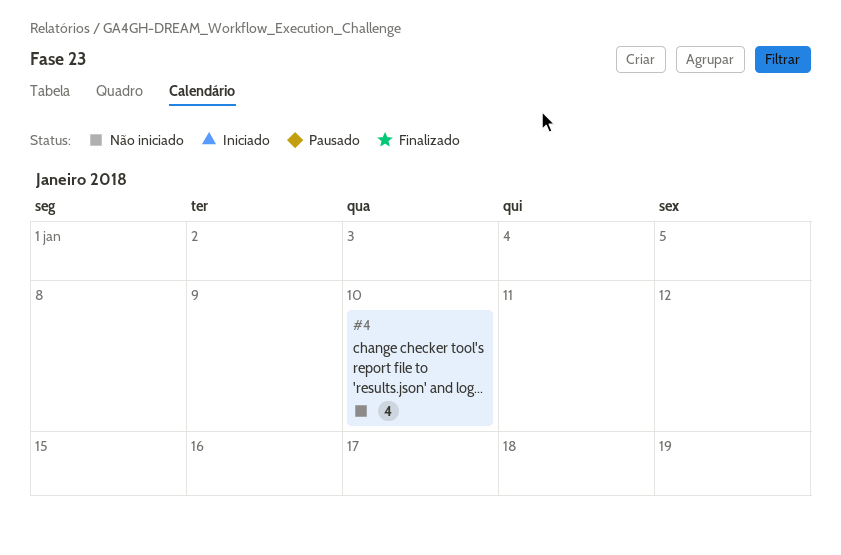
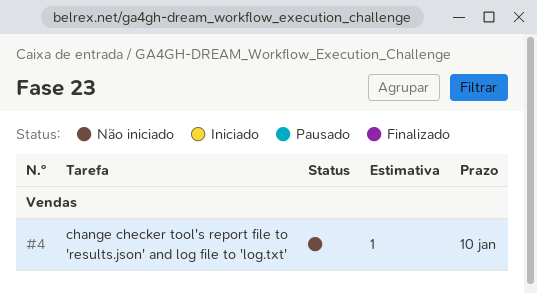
#4, estimate: 4 -> 1

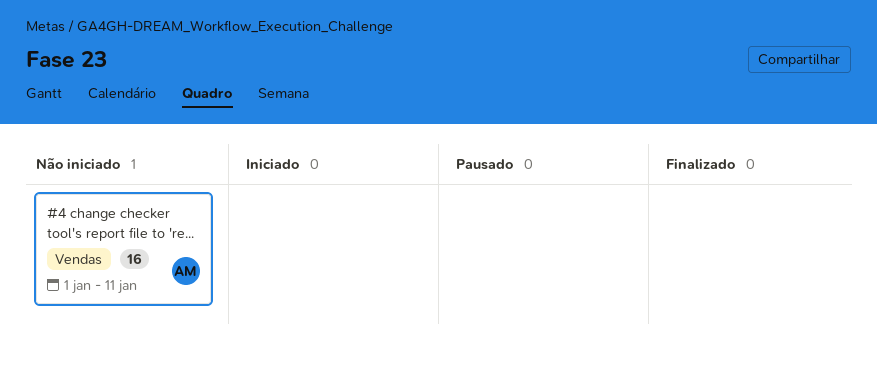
#4, estimate: 1 -> 16
#4, due: Jan 10 -> Jan 11

